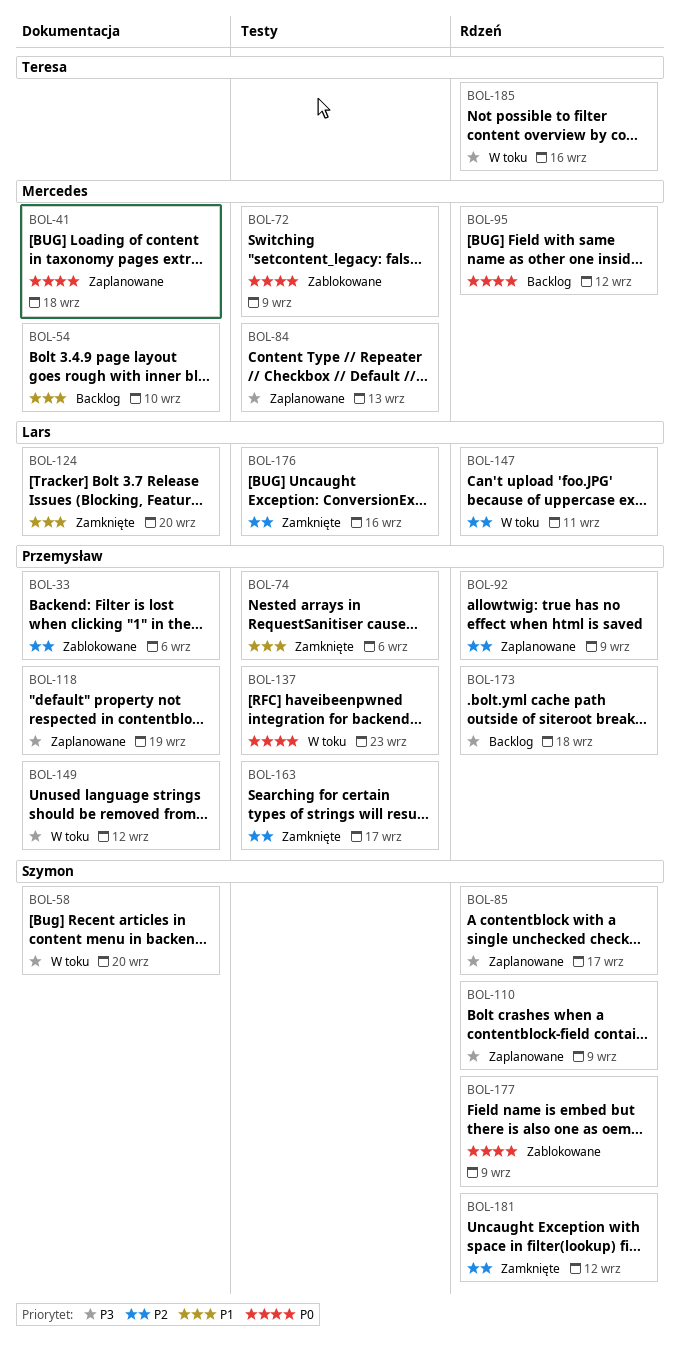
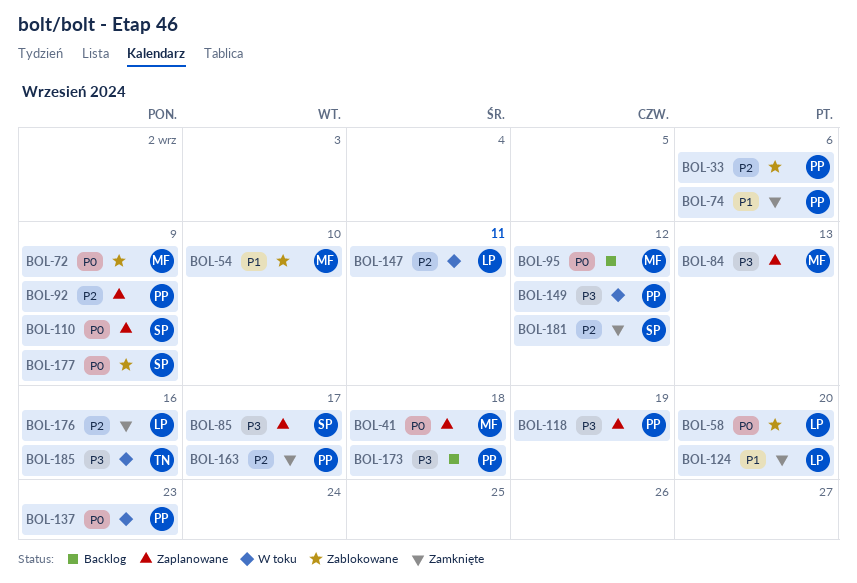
BOL-54, status: Backlog -> Zablokowane
BOL-58, status: W toku -> Zablokowane
BOL-58, owner: Szymon -> Lars
BOL-58, priority: P3 -> P0
BOL-110, priority: P3 -> P0

